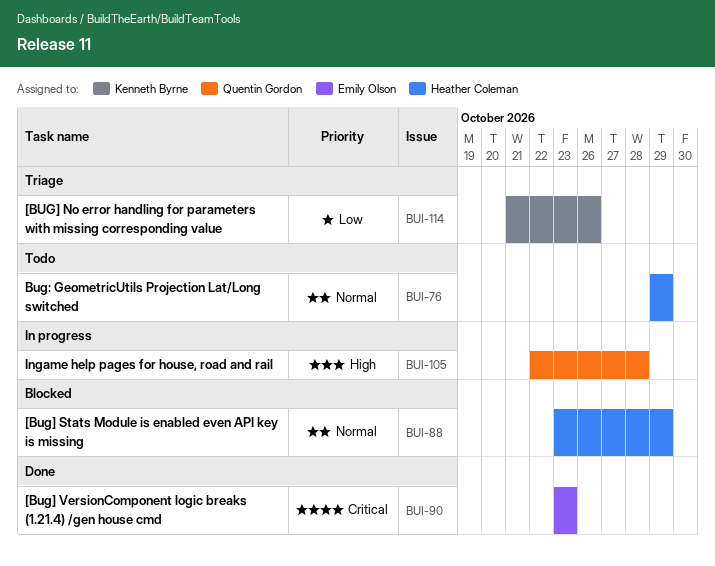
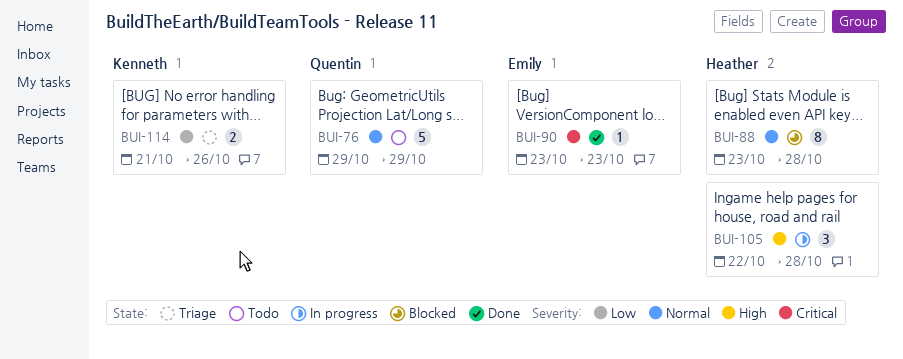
BUI-76, owner: Heather Coleman -> Quentin Gordon
BUI-88, due: Oct 29 -> Oct 28
BUI-105, owner: Quentin Gordon -> Heather Coleman

